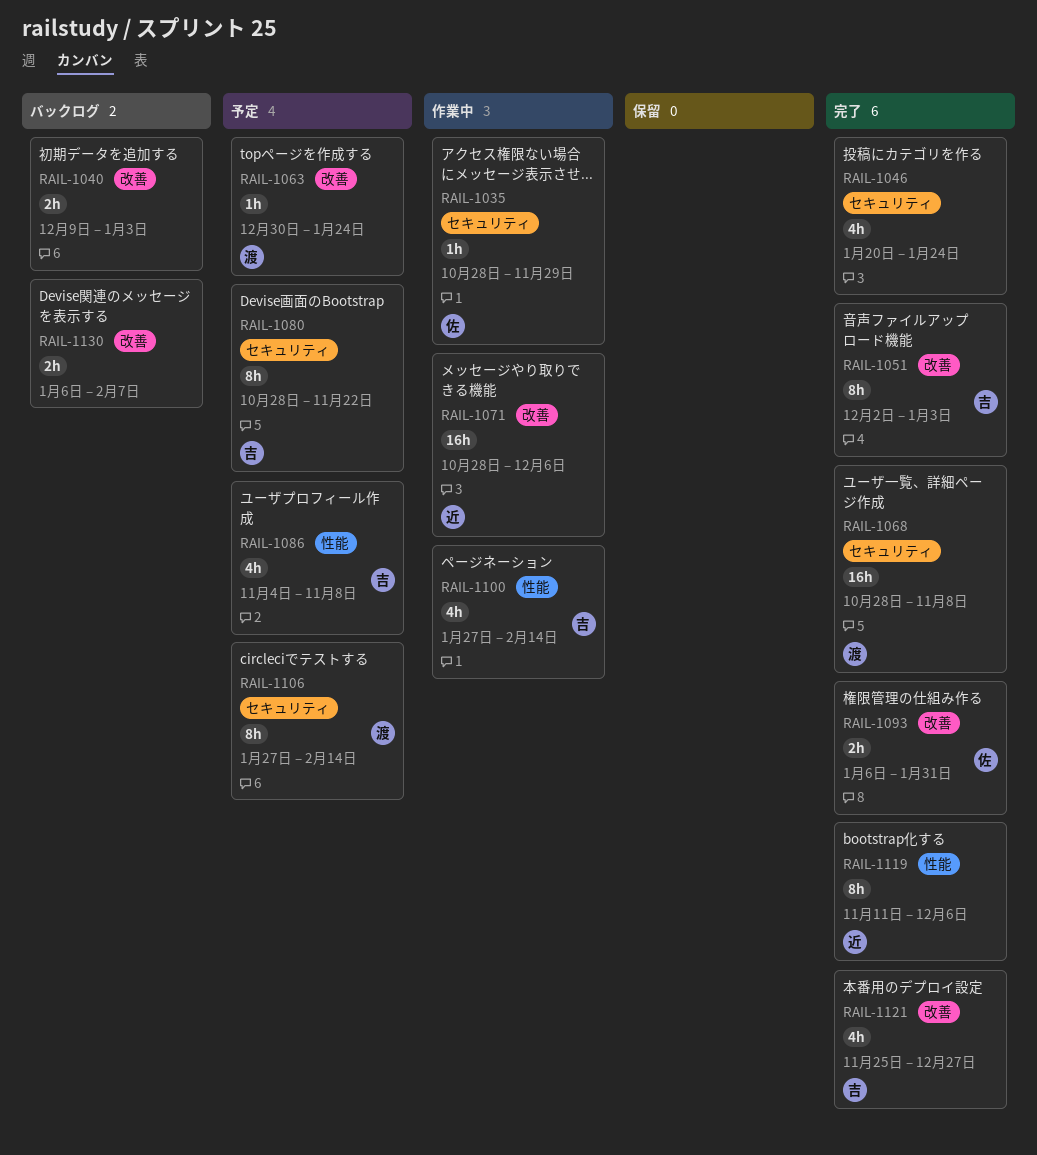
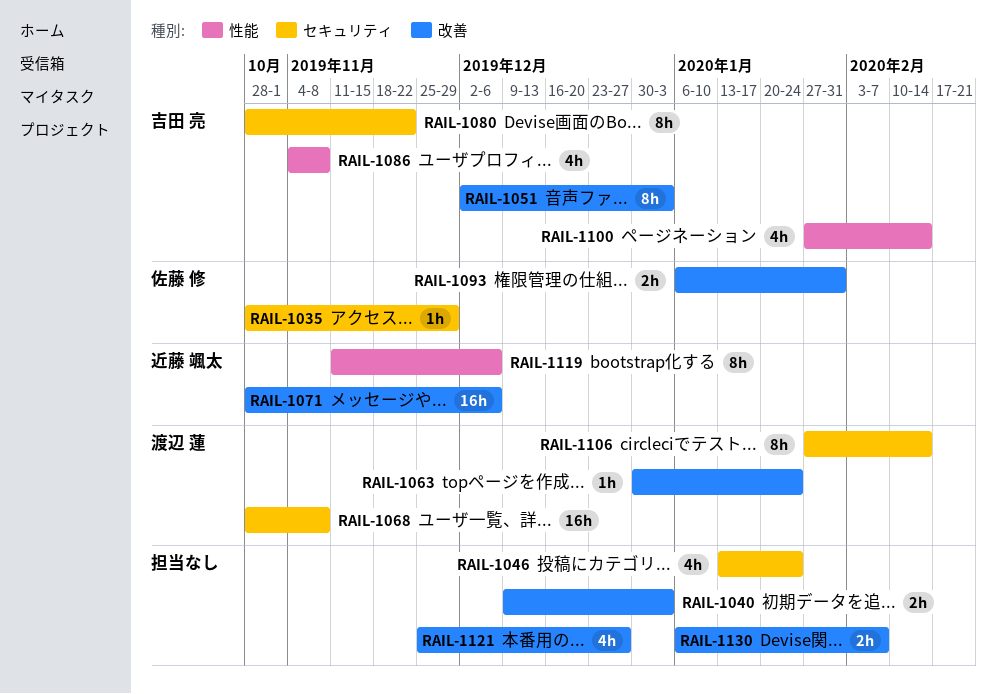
RAIL-1046, start: Jan 20 -> Jan 13
RAIL-1121, owner: 吉田 亮 -> none

